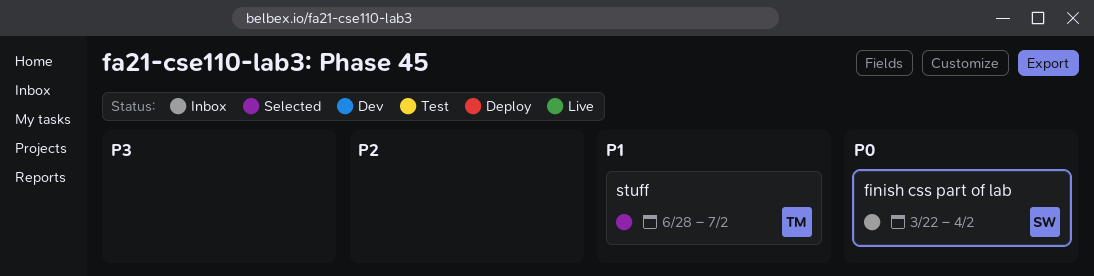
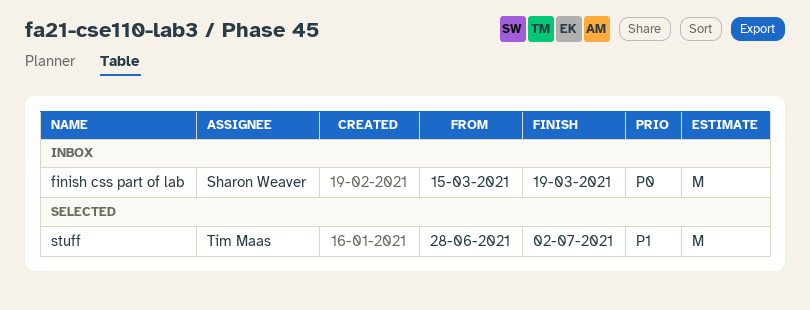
finish css part of lab, start: Mar 22 -> Mar 15
finish css part of lab, due: Apr 2 -> Mar 19

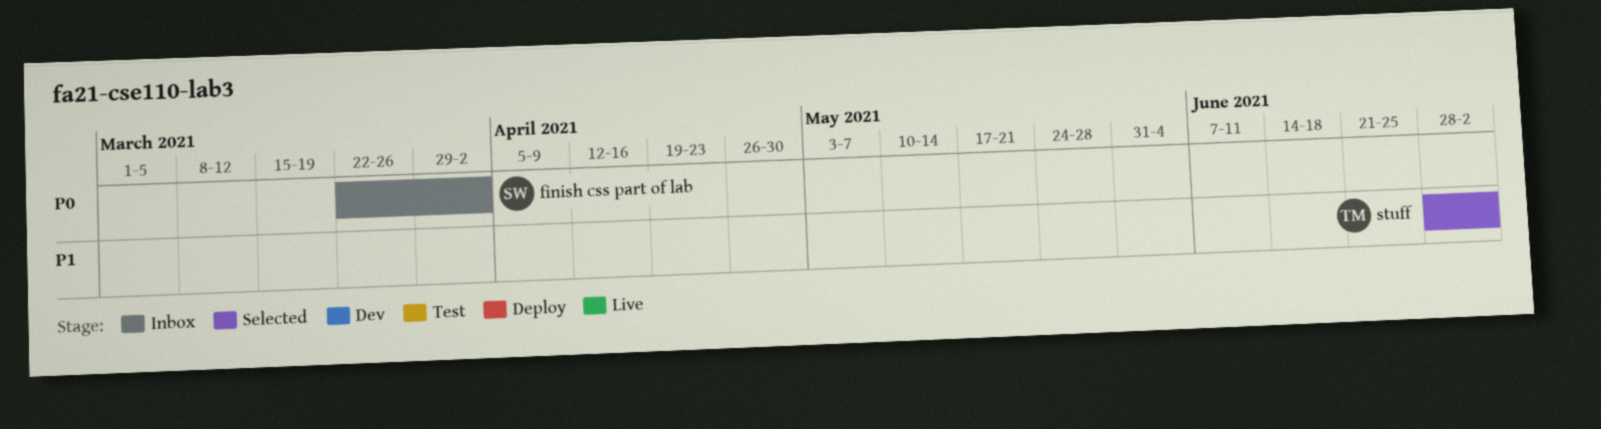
finish css part of lab, start: Mar 15 -> Mar 22
finish css part of lab, due: Mar 19 -> Apr 2

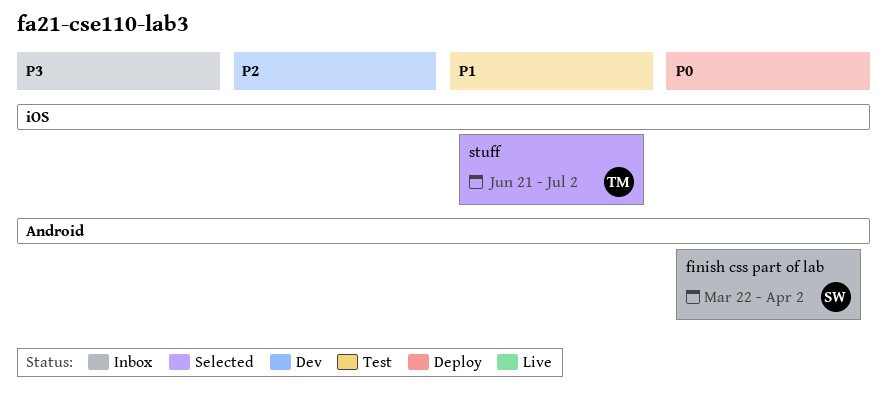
stuff, start: Jun 28 -> Jun 21

